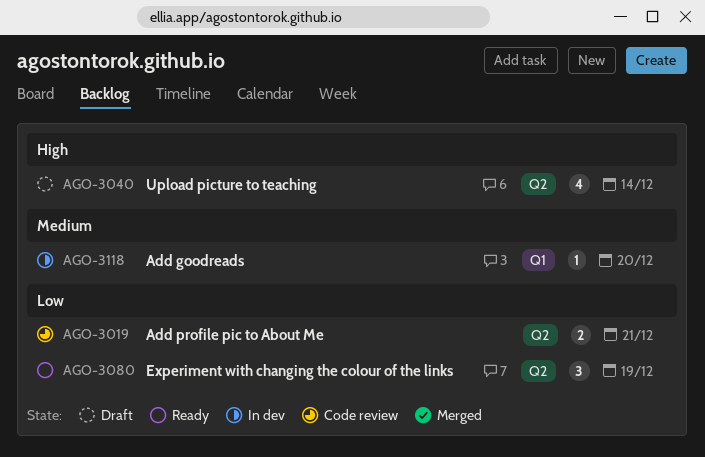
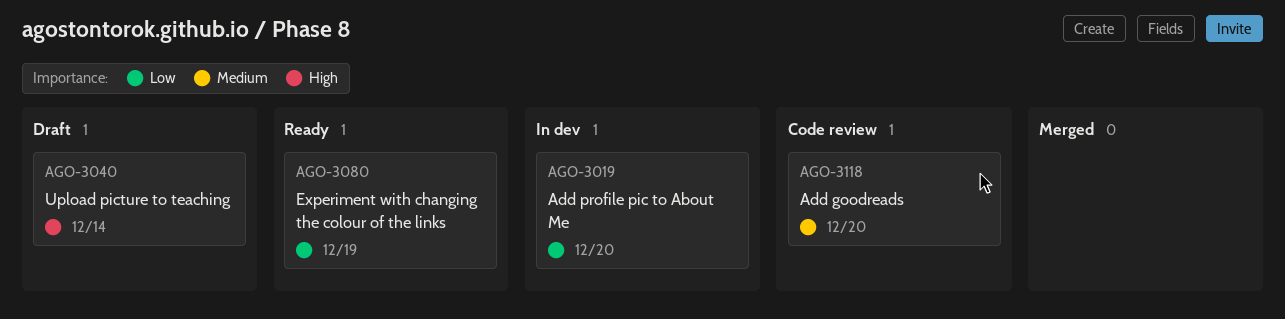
AGO-3019, status: Code review -> In dev
AGO-3019, due: Dec 21 -> Dec 20
AGO-3118, status: In dev -> Code review

